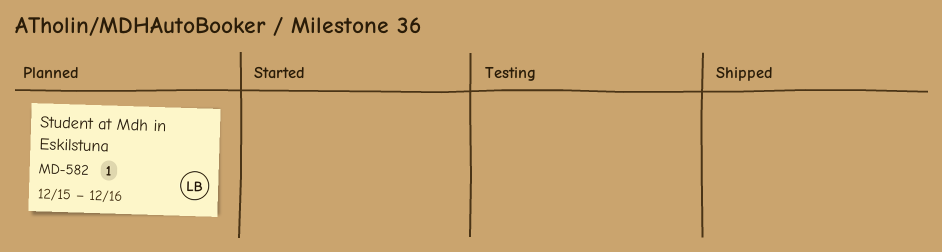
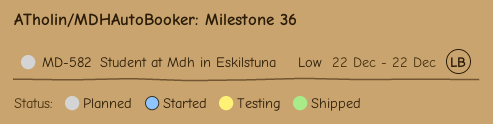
MD-582, start: Dec 15 -> Dec 22
MD-582, due: Dec 16 -> Dec 22

